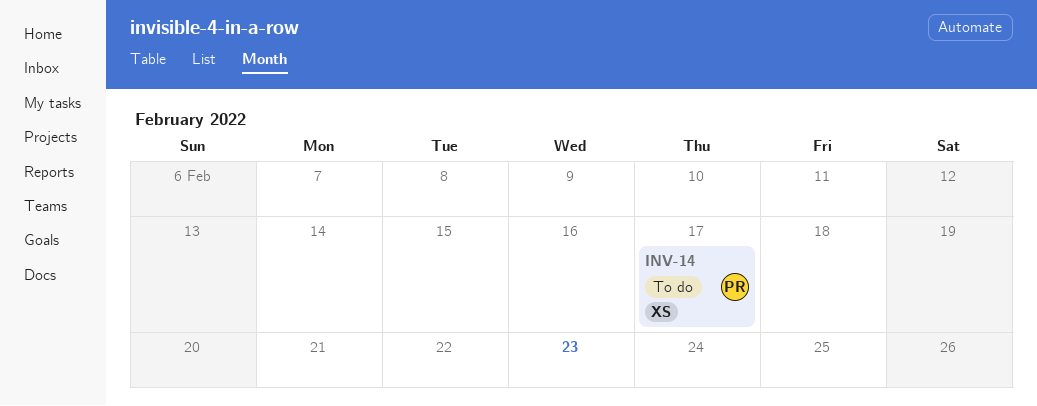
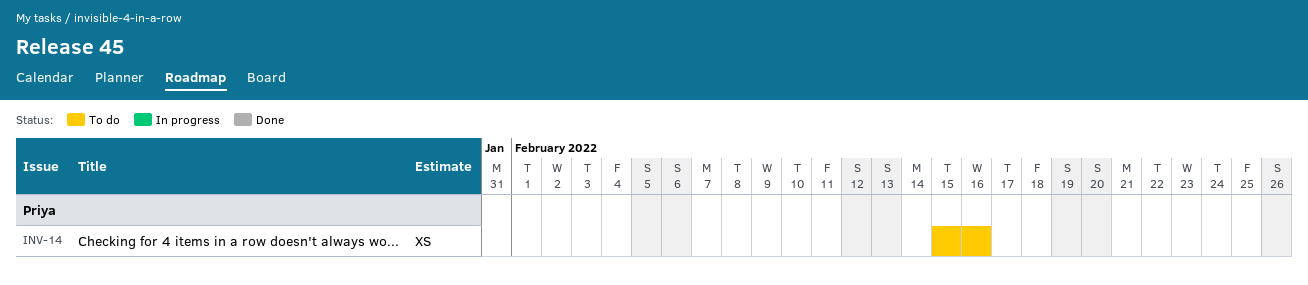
INV-14, due: Feb 17 -> Feb 16

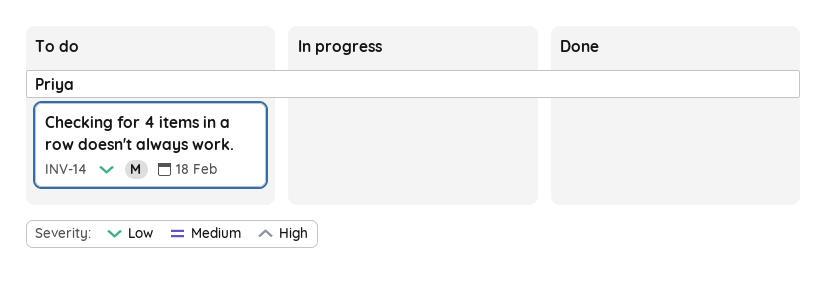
INV-14, estimate: XS -> M
INV-14, due: Feb 16 -> Feb 18

